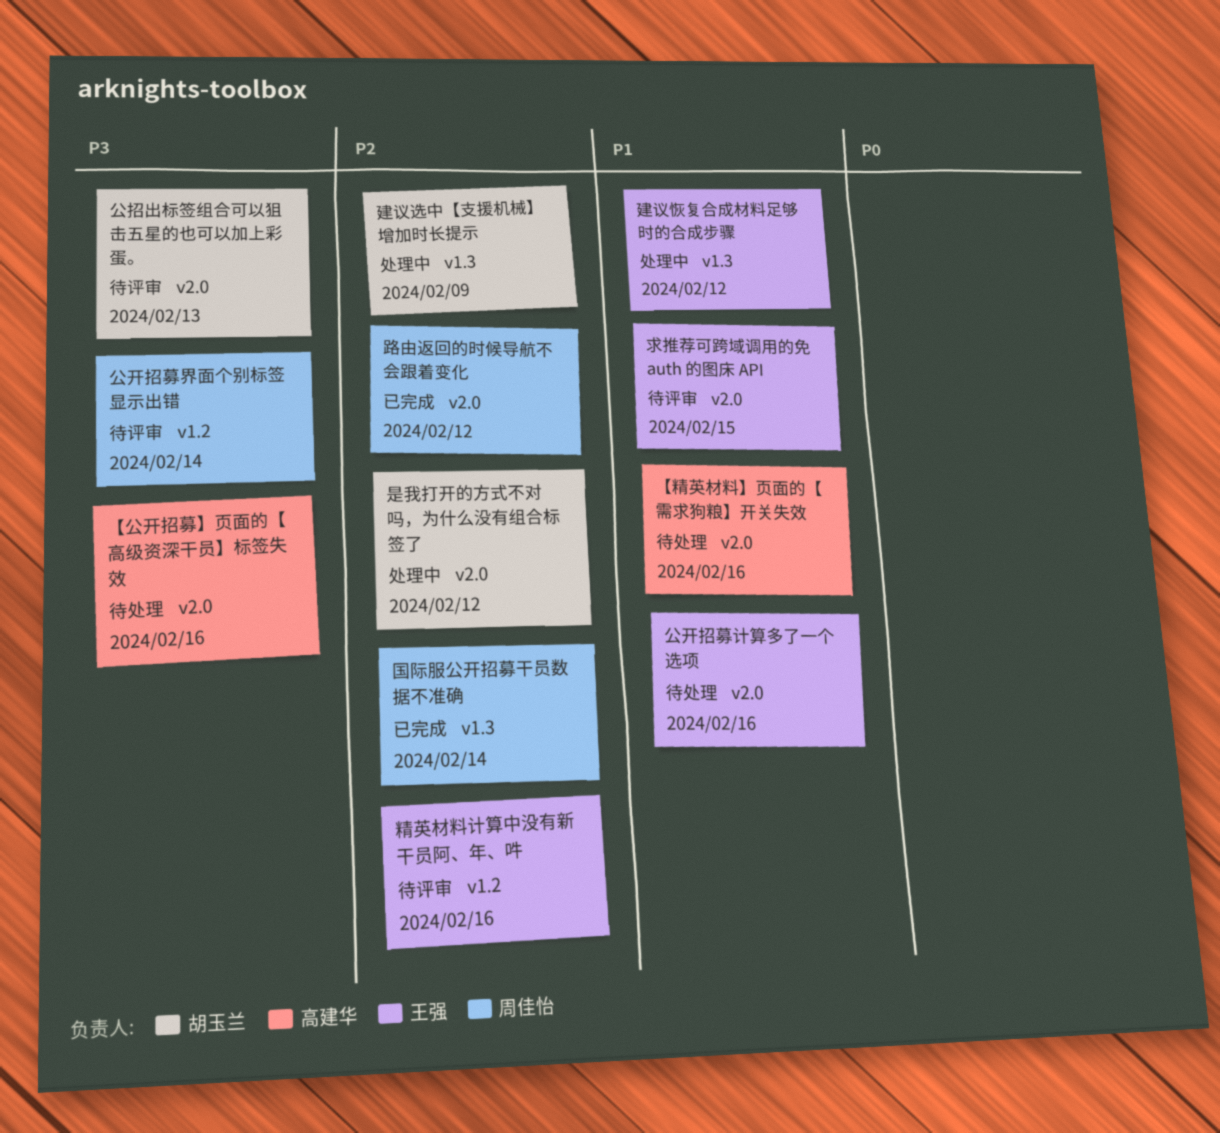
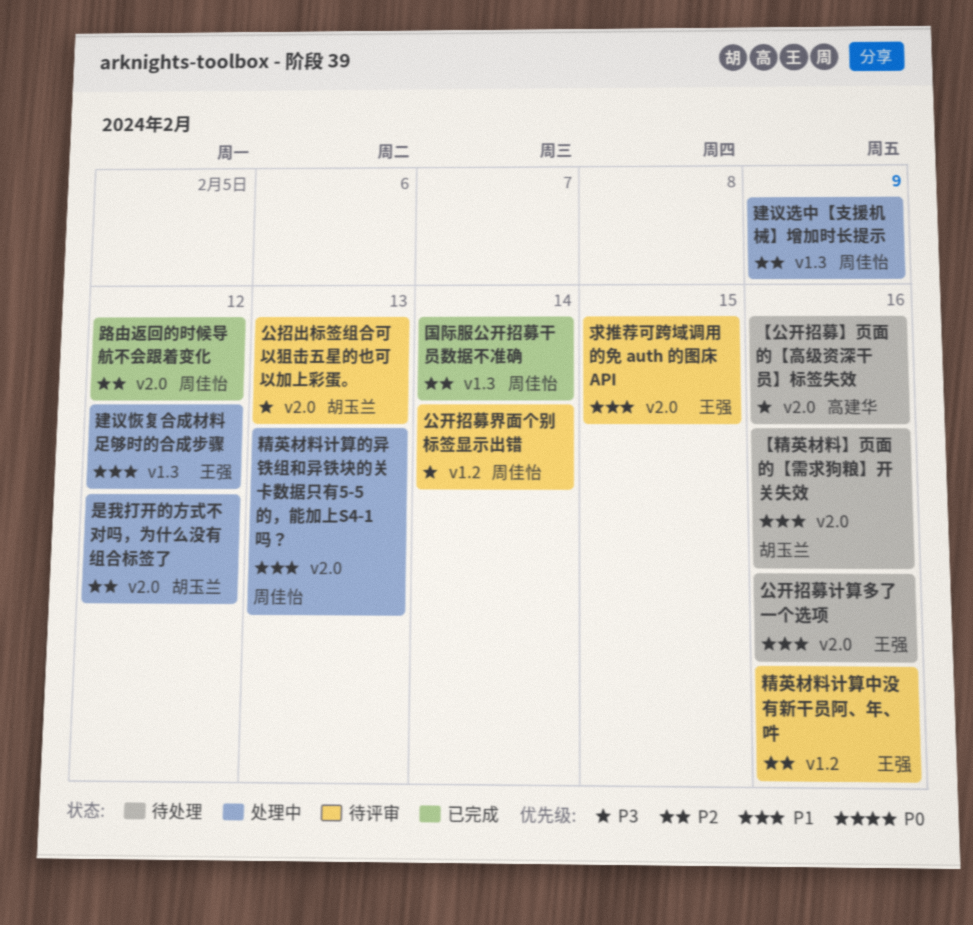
【精英材料】页面的【需求狗粮】开关失效, owner: 高建华 -> 胡玉兰
建议选中【支援机械】增加时长提示, owner: 胡玉兰 -> 周佳怡
精英材料计算的异铁组和异铁块的关卡数据只有5-5的，能加上S4-1吗？: none -> present

